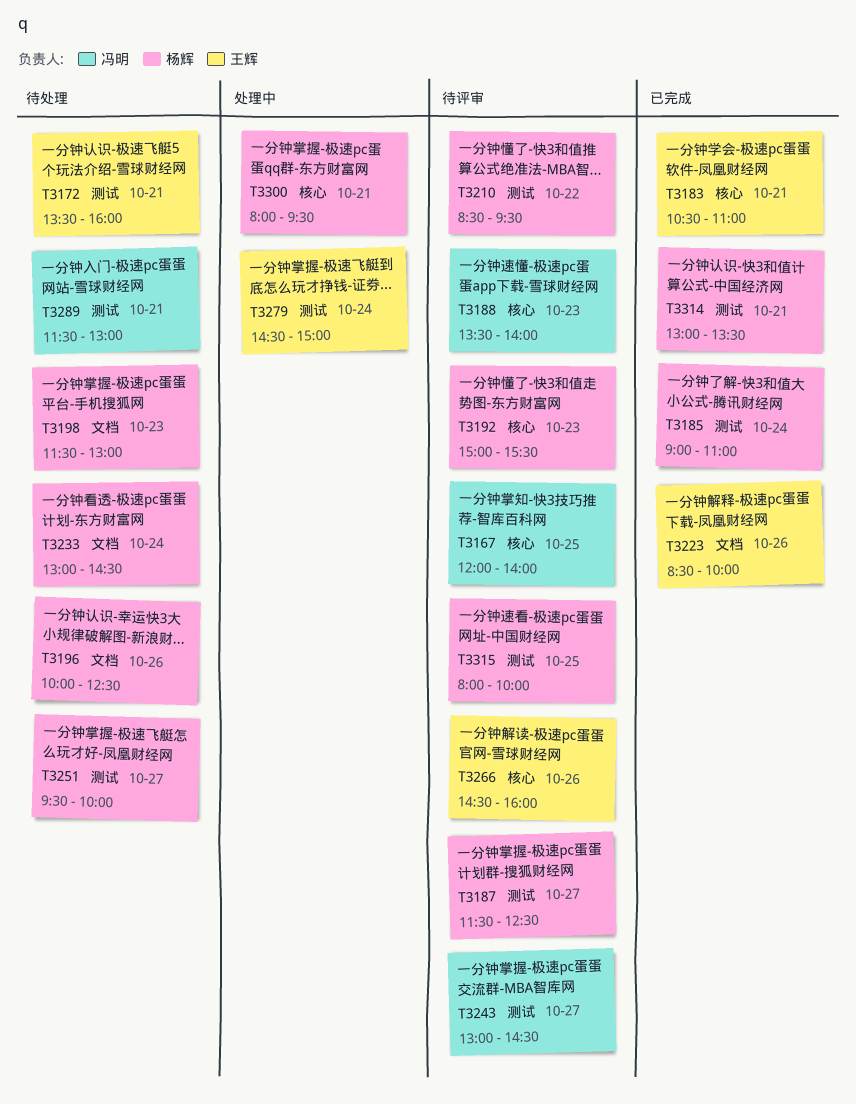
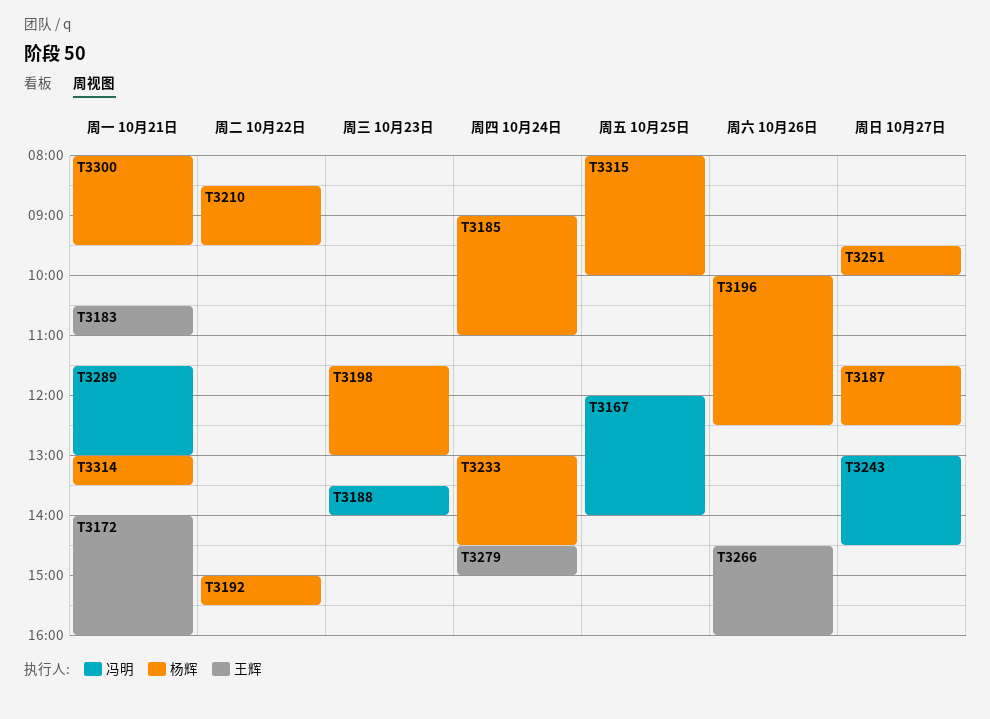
T3172, begins: 13:30 -> 14:00
T3192, day: Oct 23 -> Oct 22
T3223: present -> none

